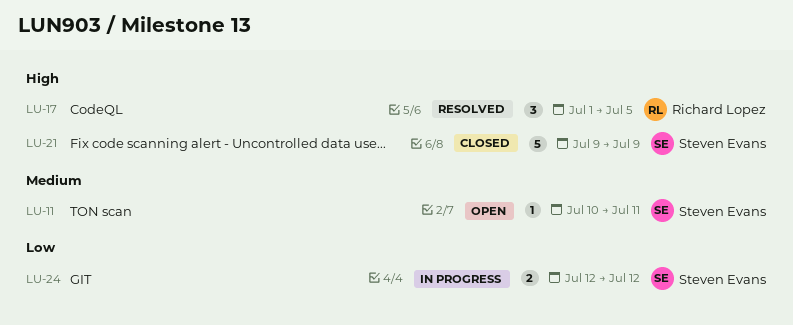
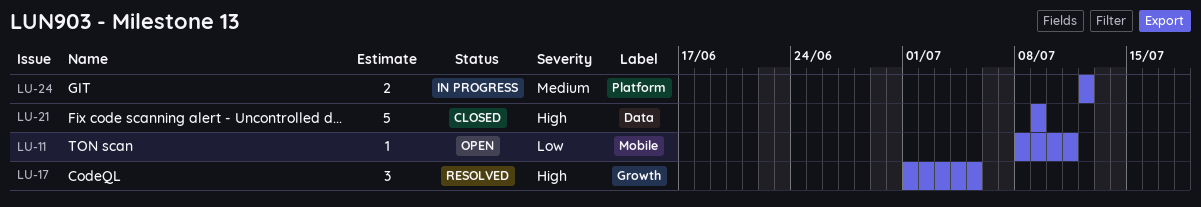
LU-11, priority: Medium -> Low
LU-11, start: Jul 10 -> Jul 8
LU-24, priority: Low -> Medium

